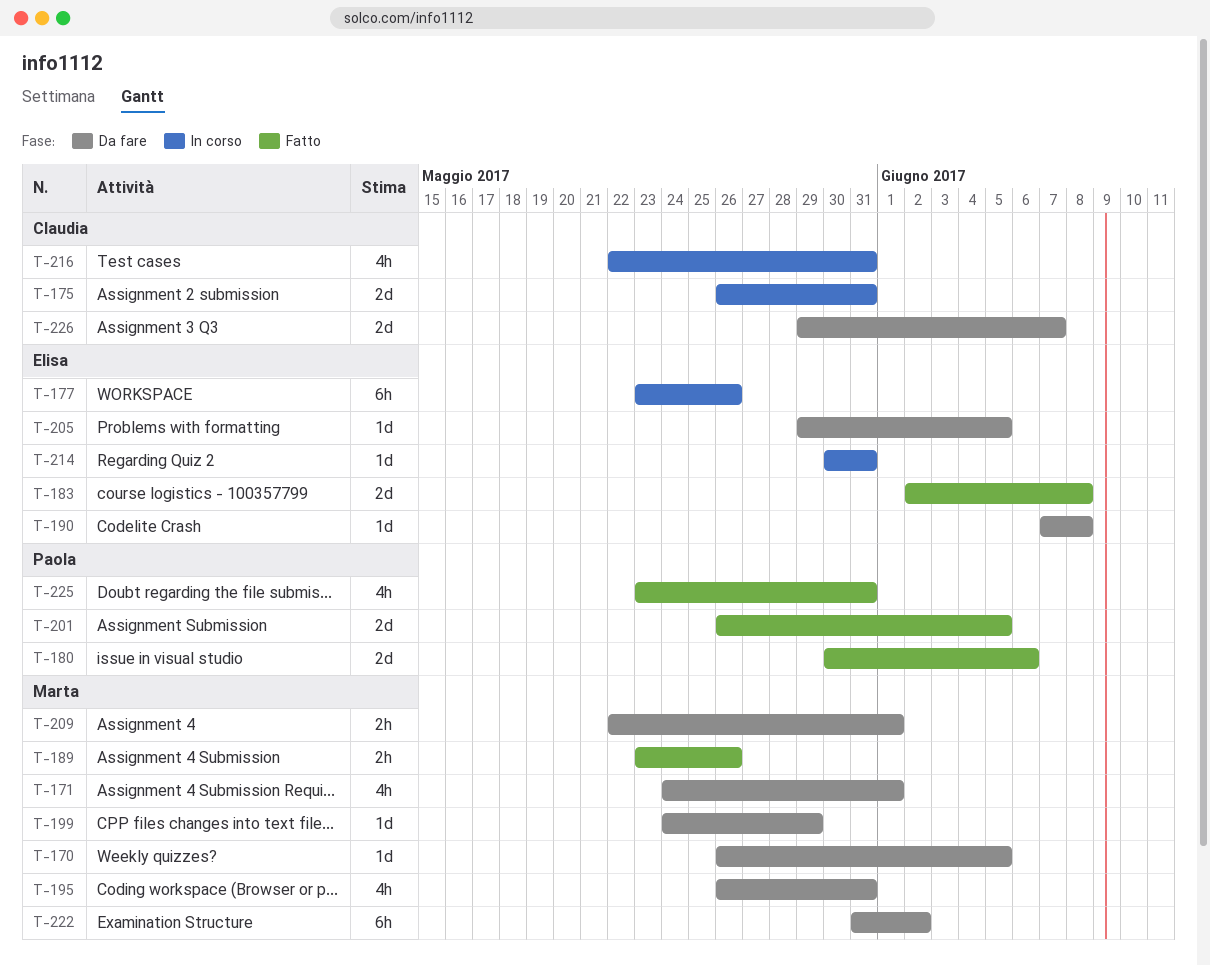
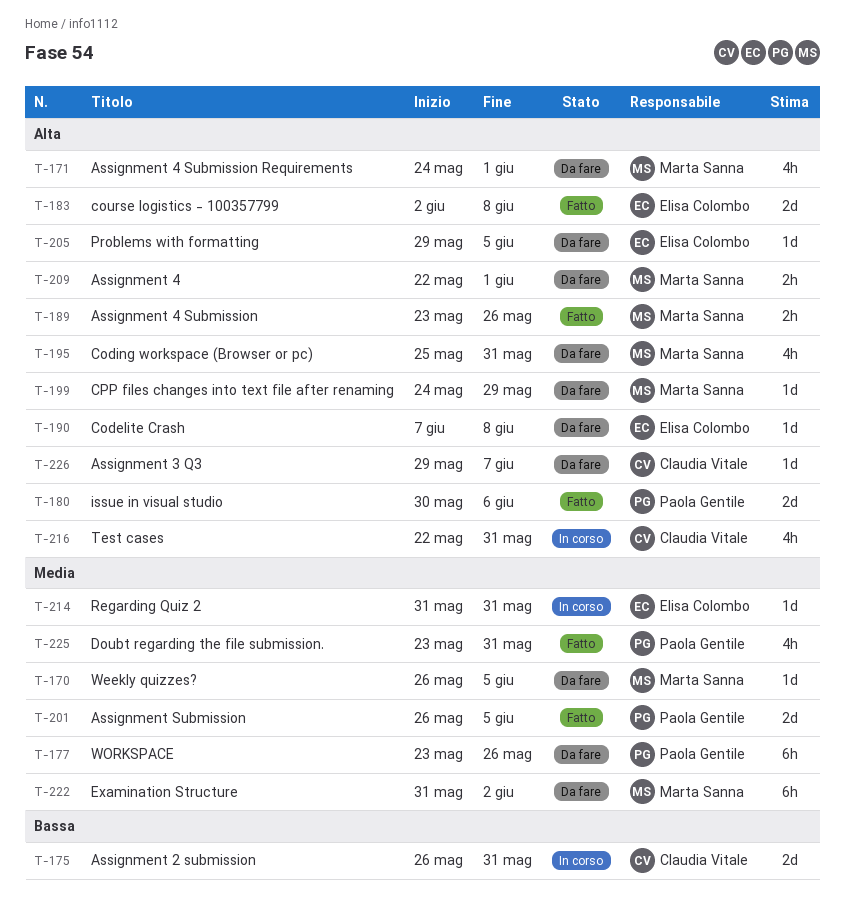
T-177, status: In corso -> Da fare
T-177, owner: Elisa Colombo -> Paola Gentile
T-195, start: May 26 -> May 25
T-214, start: May 30 -> May 31
T-226, estimate: 2d -> 1d

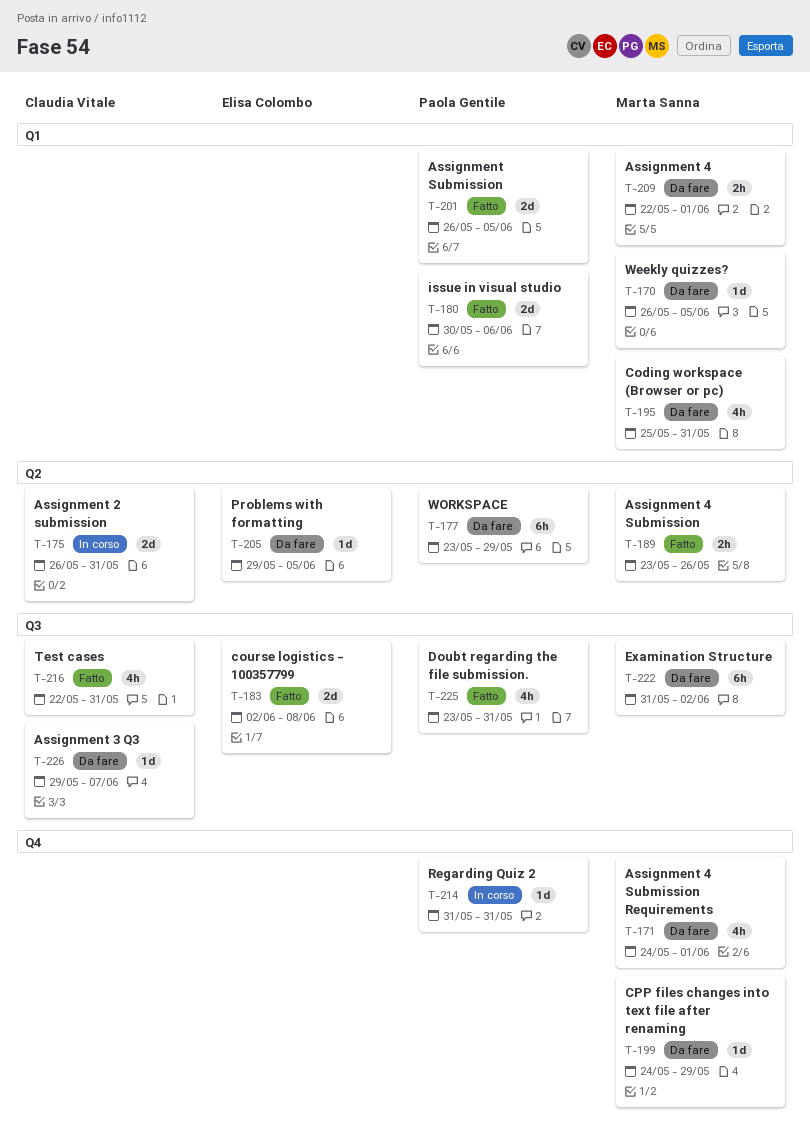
T-177, due: May 26 -> May 29
T-190: present -> none
T-214, owner: Elisa Colombo -> Paola Gentile
T-216, status: In corso -> Fatto

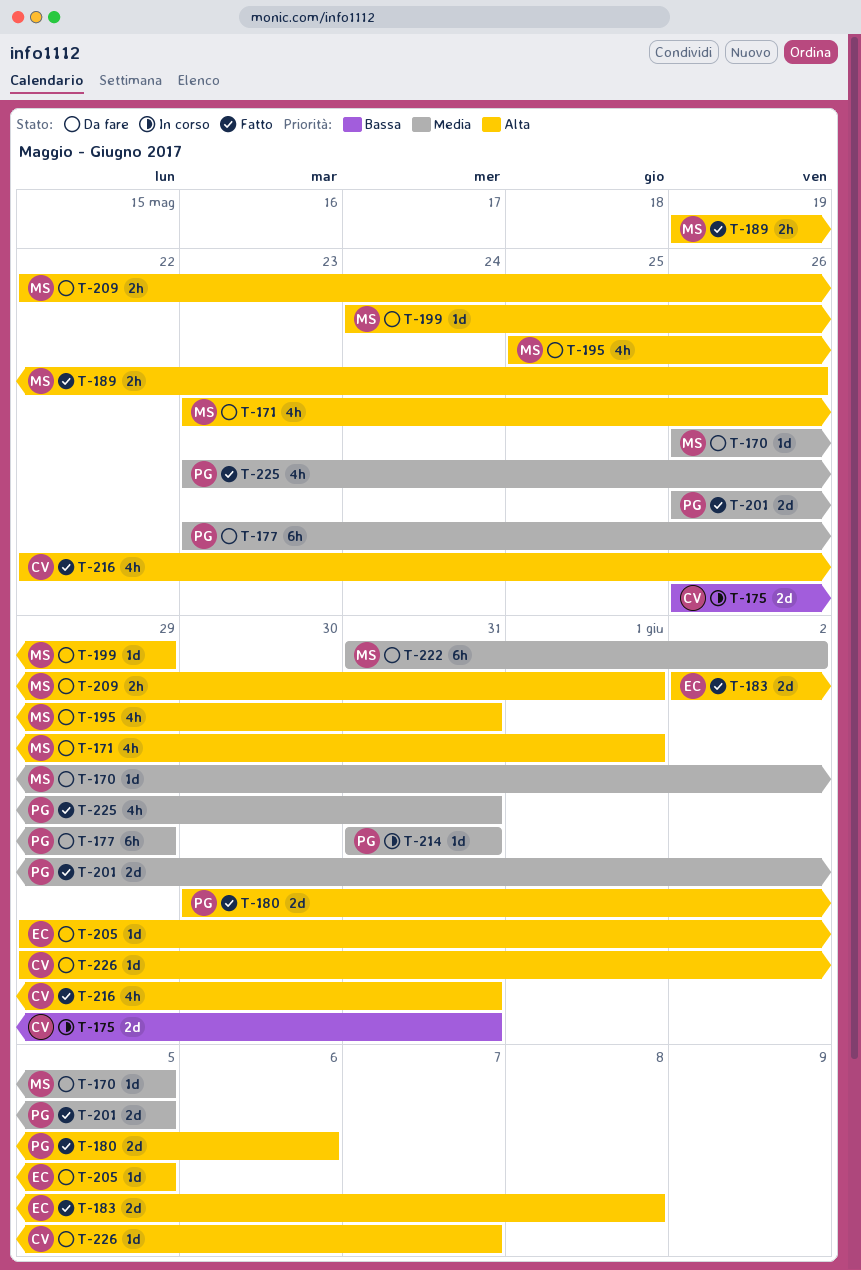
T-171, start: May 24 -> May 23
T-189, start: May 23 -> May 19

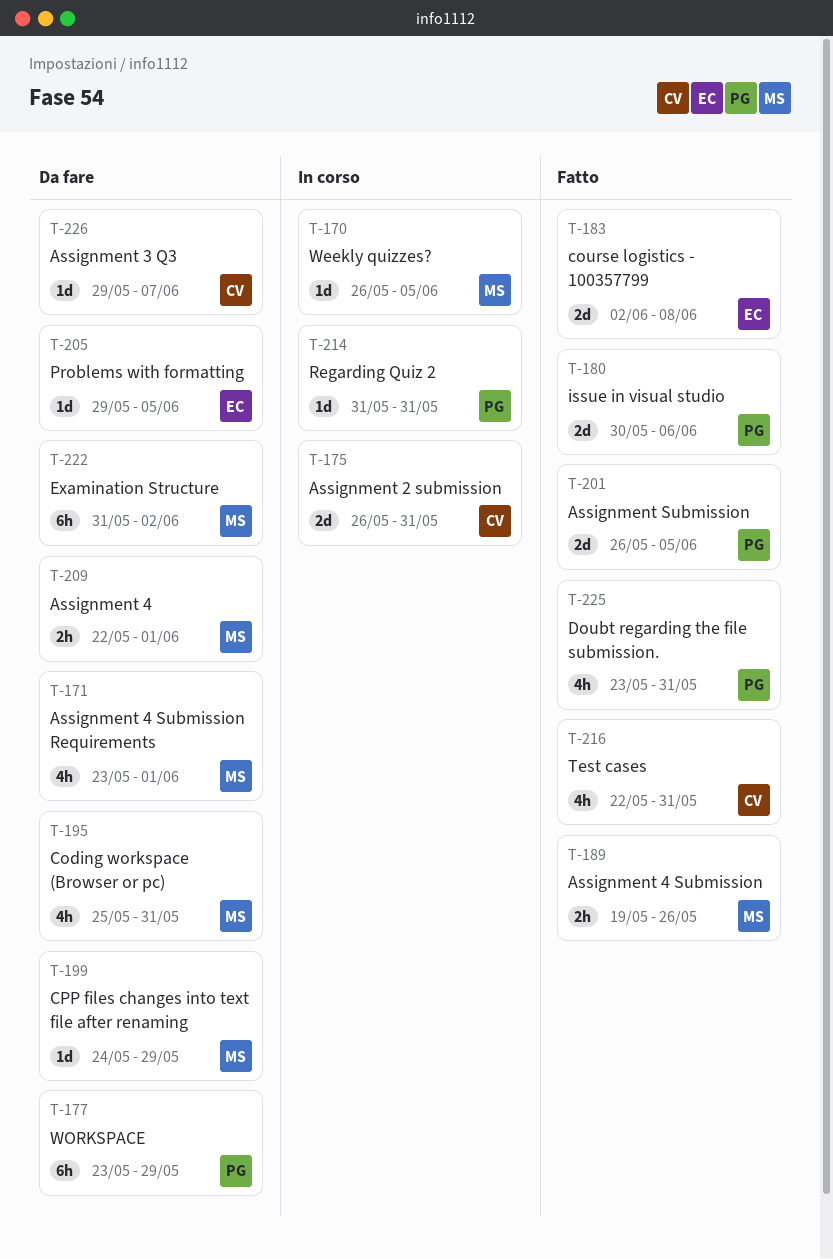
T-170, status: Da fare -> In corso

